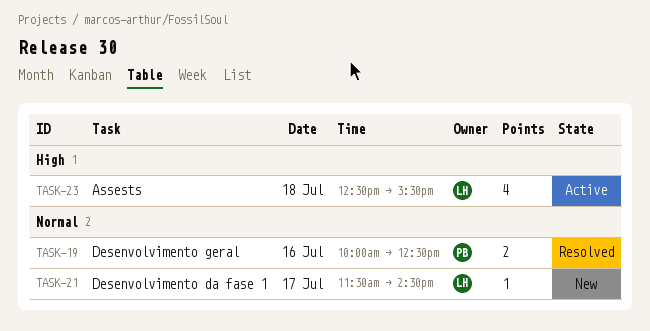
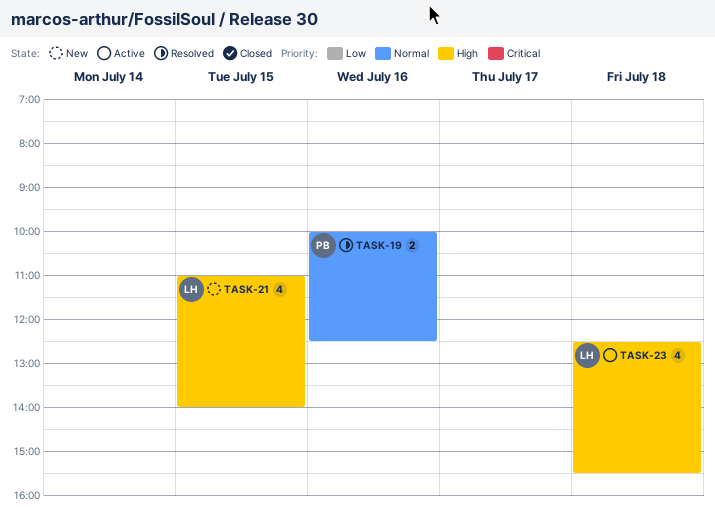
TASK-21, priority: Normal -> High
TASK-21, estimate: 1 -> 4
TASK-21, day: Jul 17 -> Jul 15
TASK-21, begins: 11:30 -> 11:00
TASK-21, ends: 14:30 -> 14:00

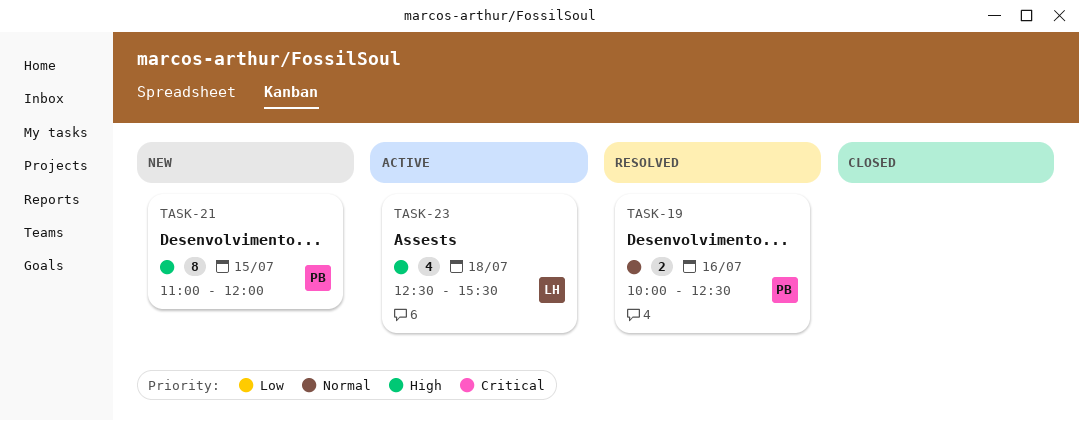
TASK-21, owner: LH -> PB
TASK-21, estimate: 4 -> 8
TASK-21, ends: 14:00 -> 12:00

